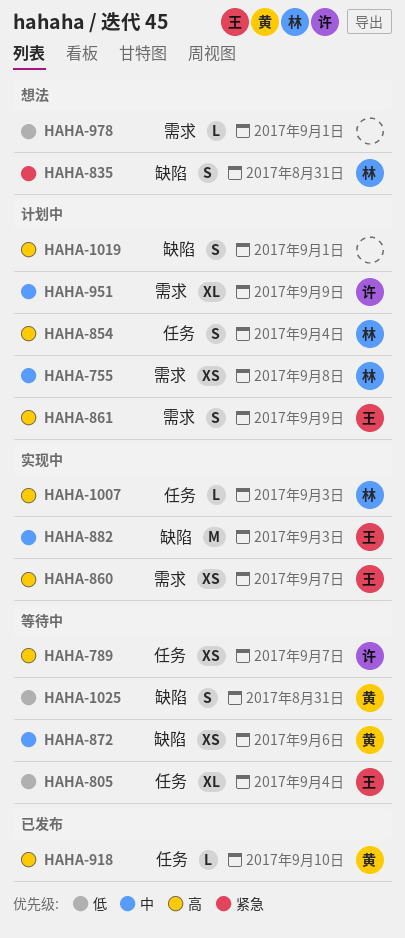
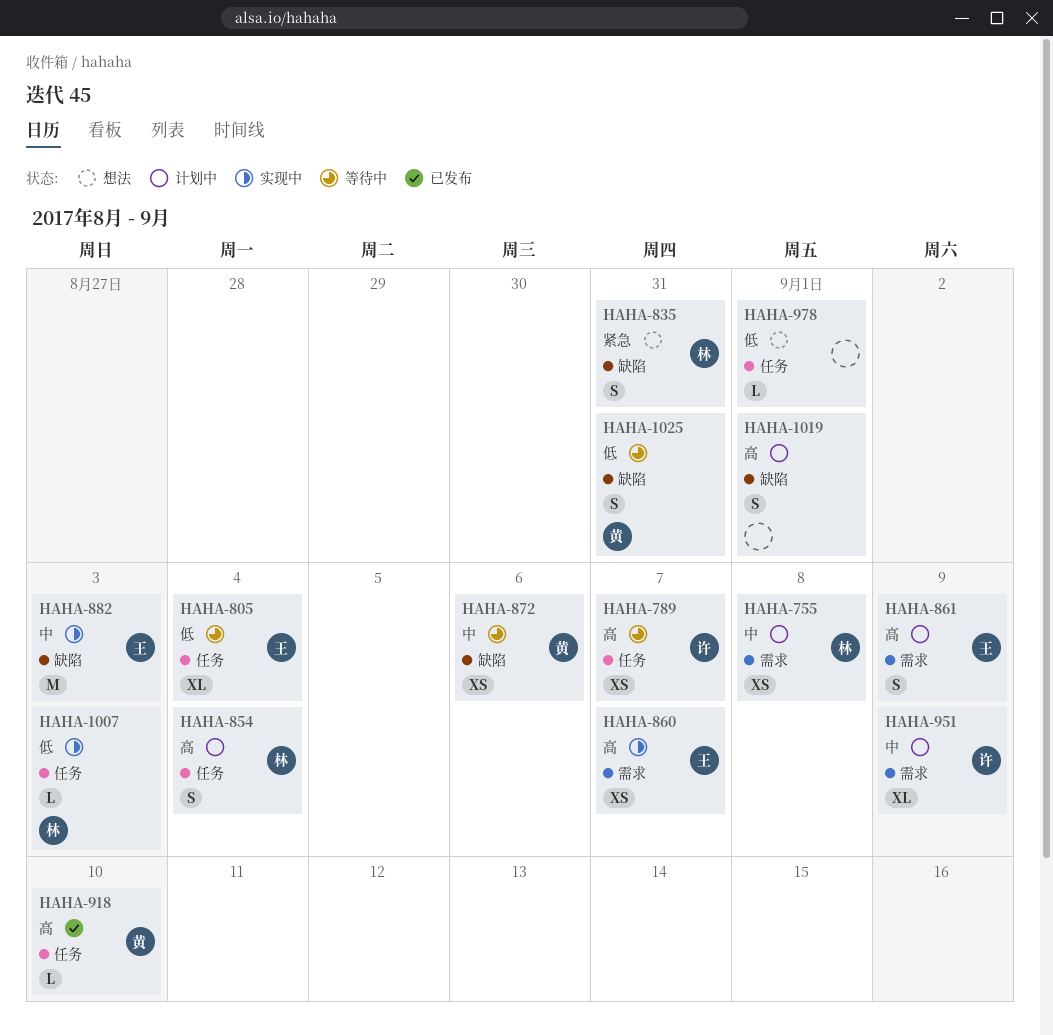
HAHA-978, label: 需求 -> 任务
HAHA-1007, priority: 高 -> 低

